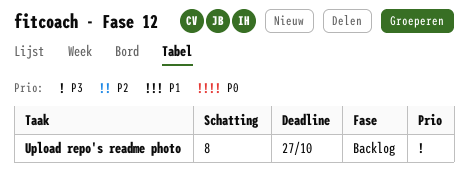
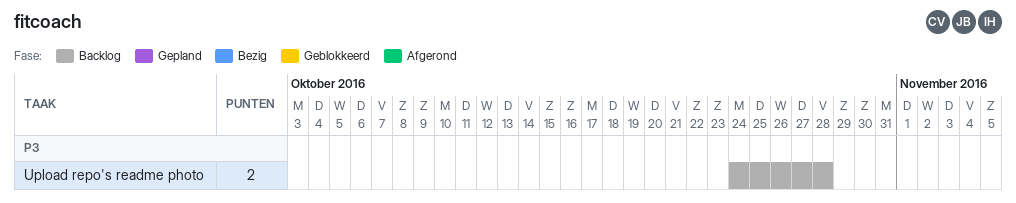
Upload repo's readme photo, estimate: 8 -> 2
Upload repo's readme photo, due: Oct 27 -> Oct 28

